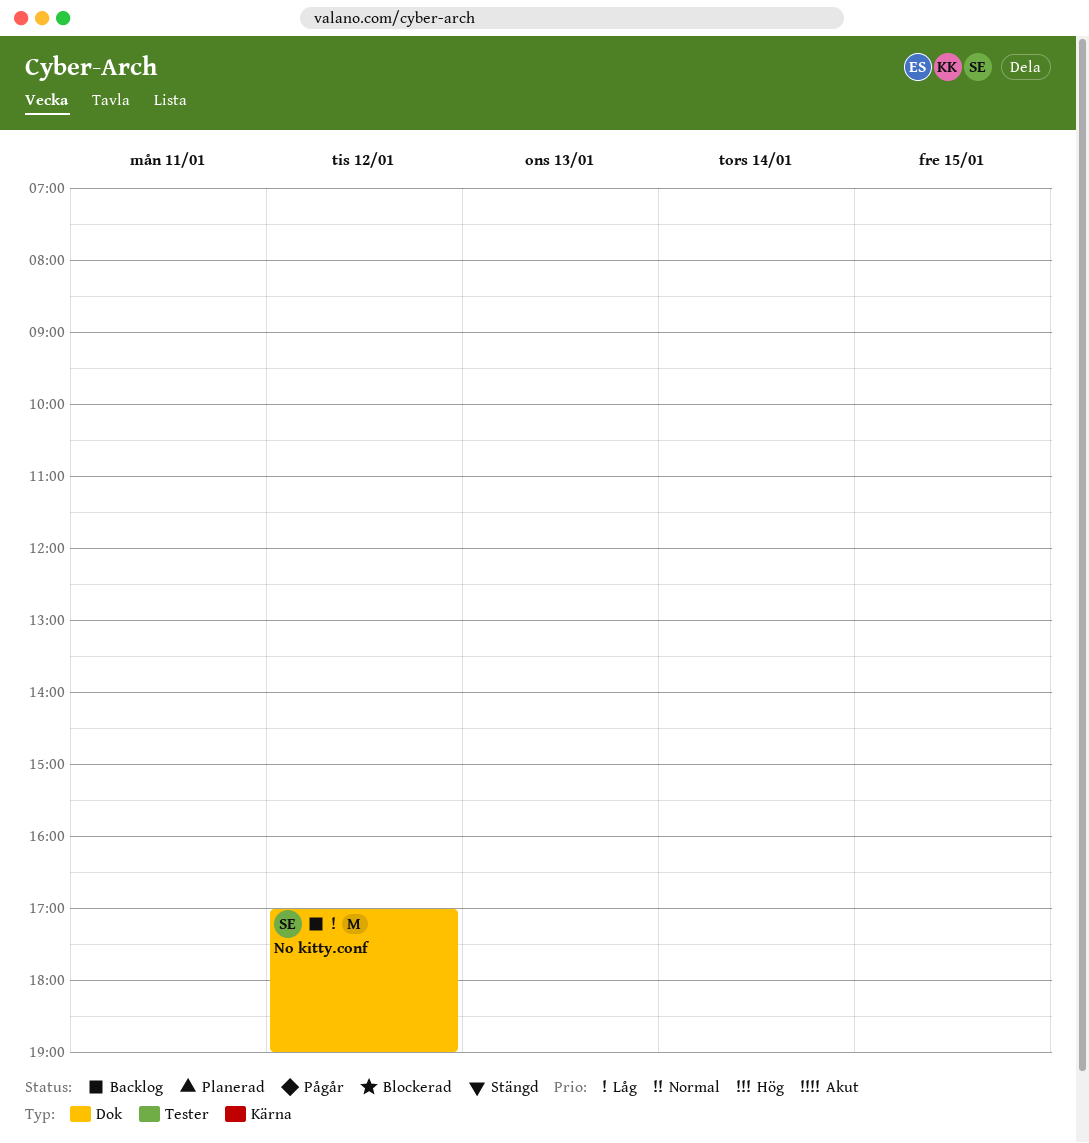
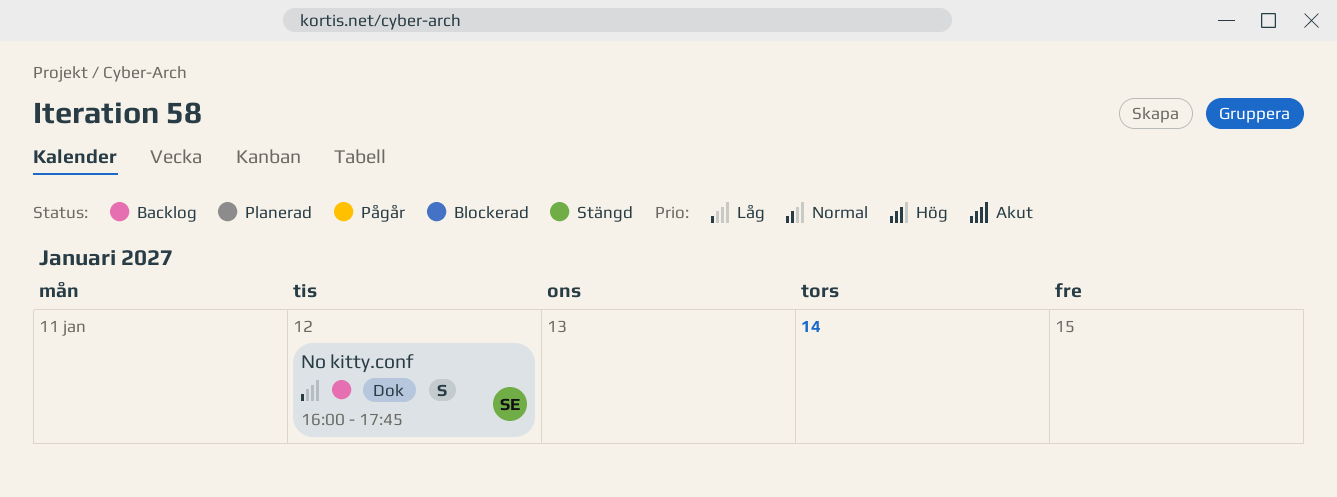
No kitty.conf, estimate: M -> S
No kitty.conf, begins: 17:00 -> 16:00
No kitty.conf, ends: 19:00 -> 17:45

